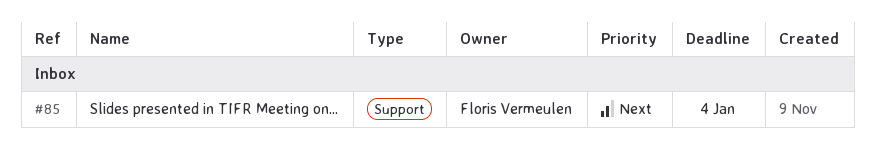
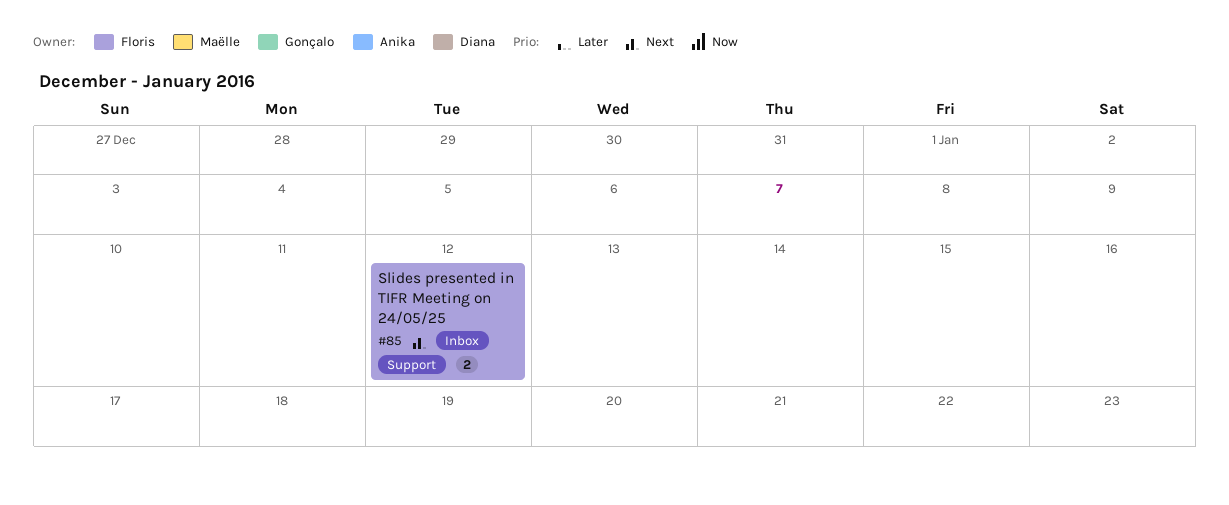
#85, due: Jan 4 -> Jan 12

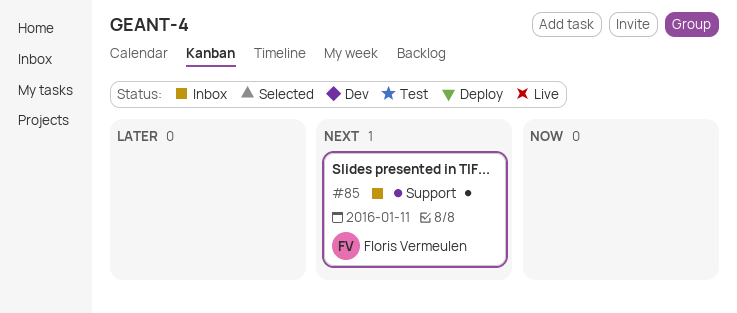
#85, estimate: 2 -> 1
#85, due: Jan 12 -> Jan 11

